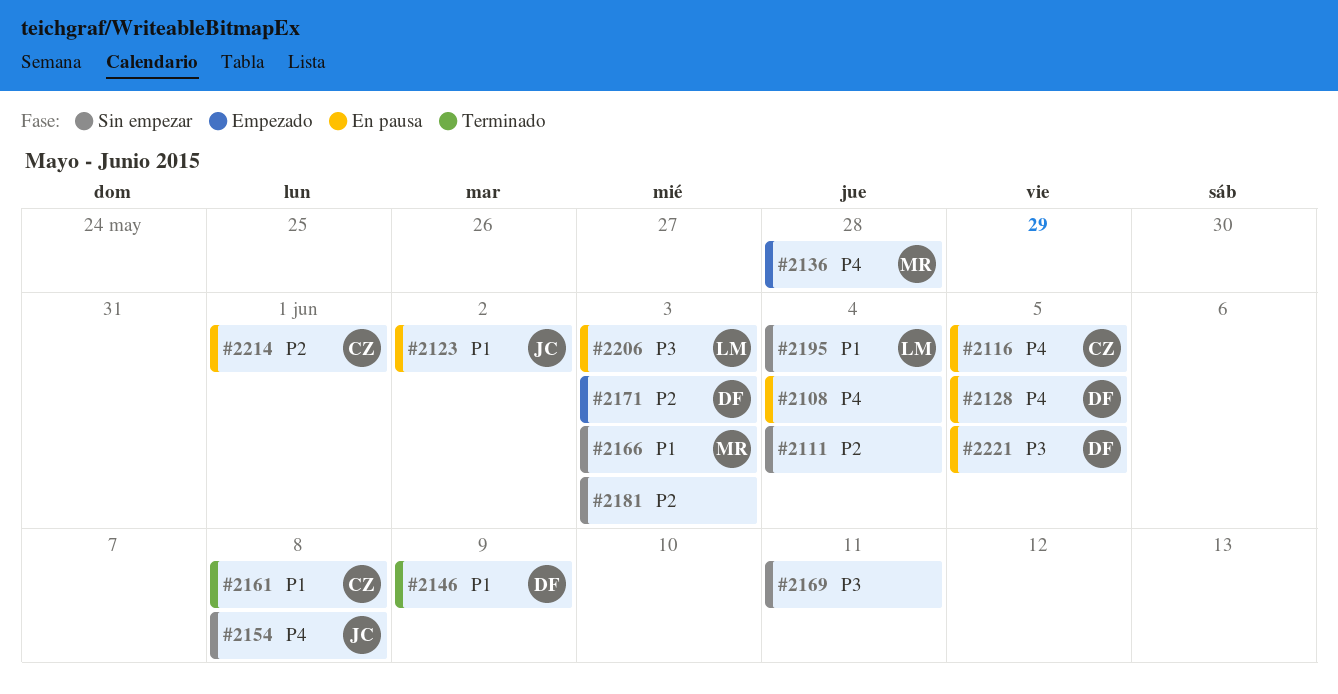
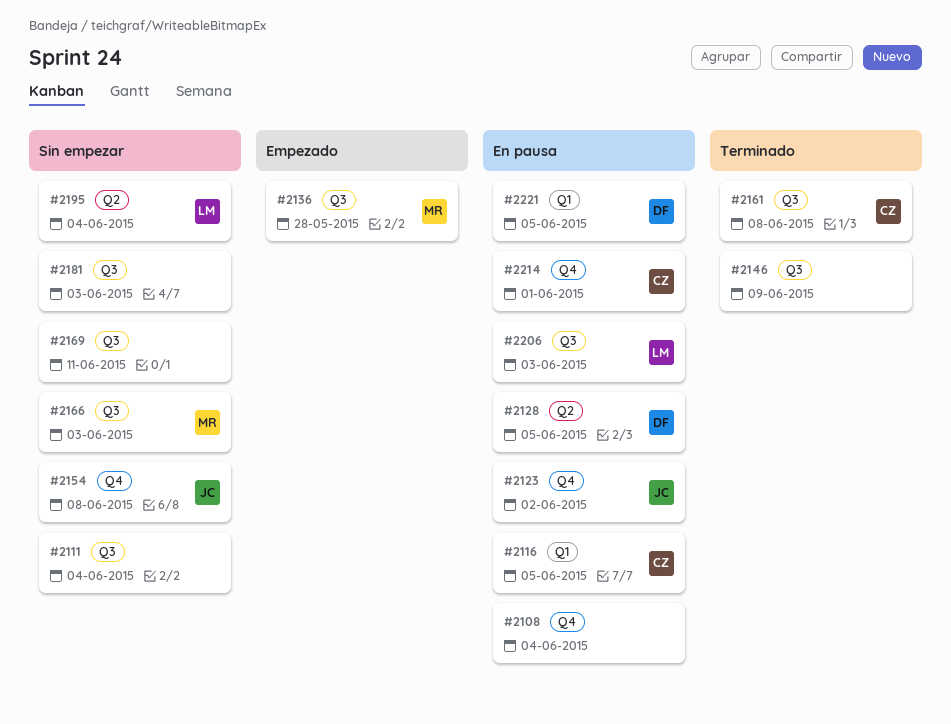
#2146, owner: DF -> none
#2171: present -> none

